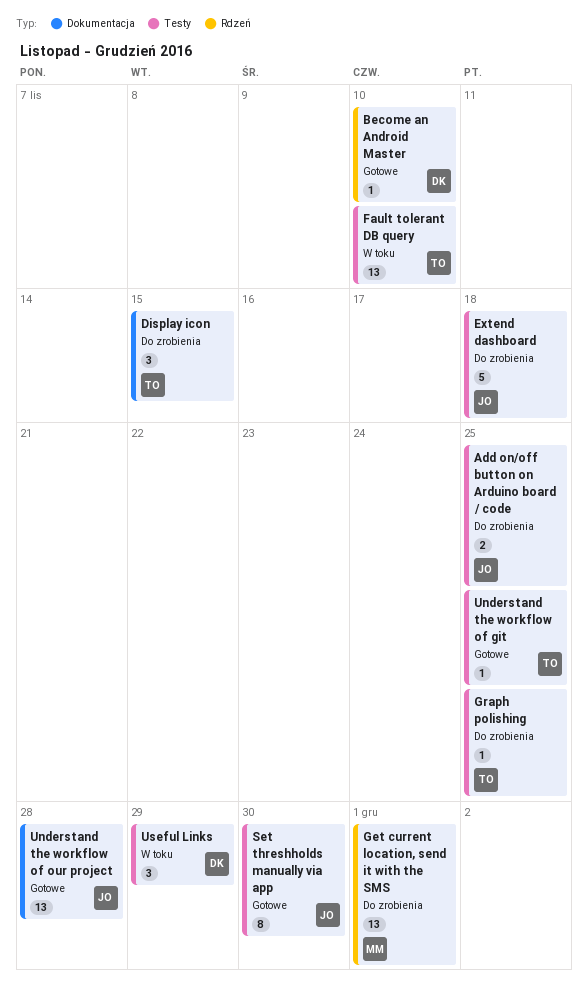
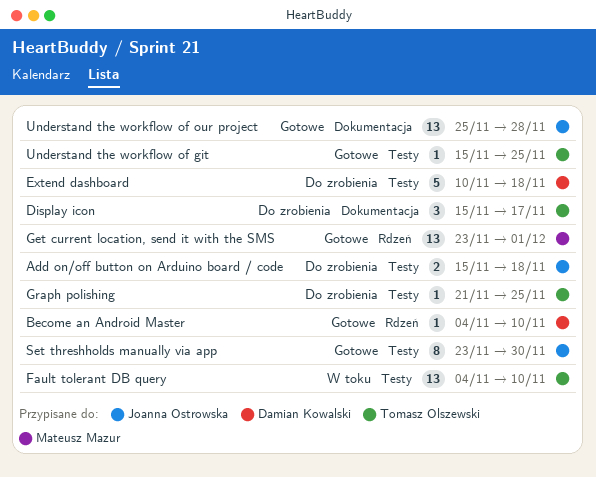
Add on/off button on Arduino board / code, due: Nov 25 -> Nov 18
Display icon, due: Nov 15 -> Nov 17
Extend dashboard, owner: Joanna Ostrowska -> Damian Kowalski
Get current location, send it with the SMS, status: Do zrobienia -> Gotowe
Useful Links: present -> none

